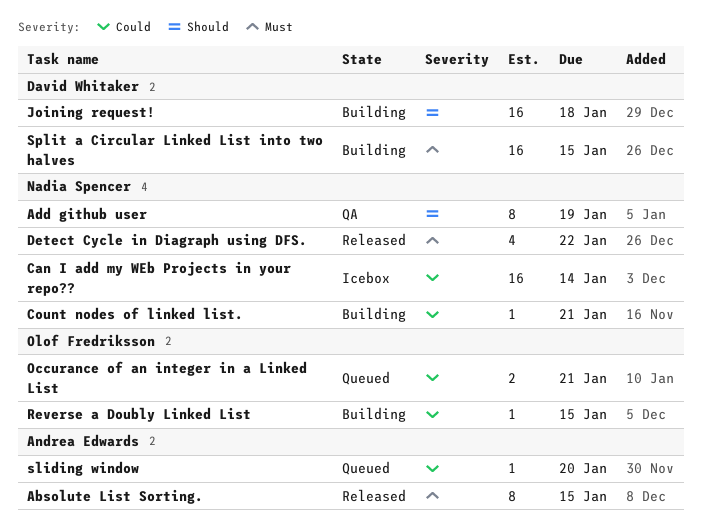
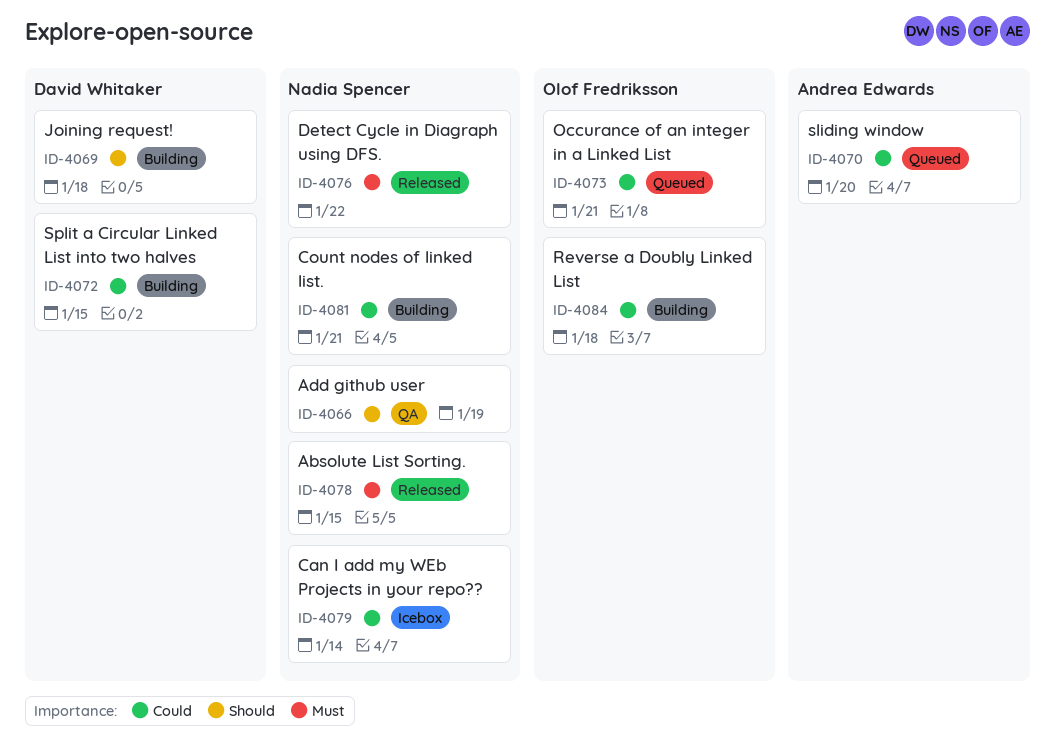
Absolute List Sorting., owner: Andrea Edwards -> Nadia Spencer
Reverse a Doubly Linked List, due: Jan 15 -> Jan 18
Split a Circular Linked List into two halves, priority: Must -> Could

